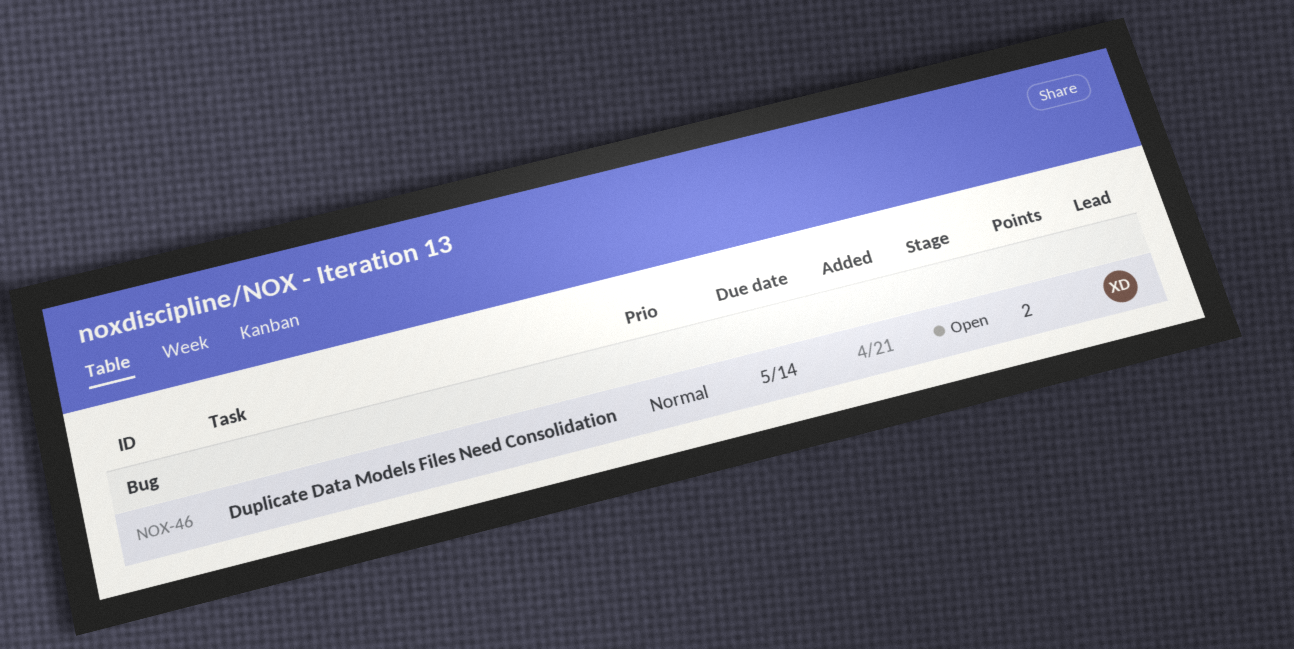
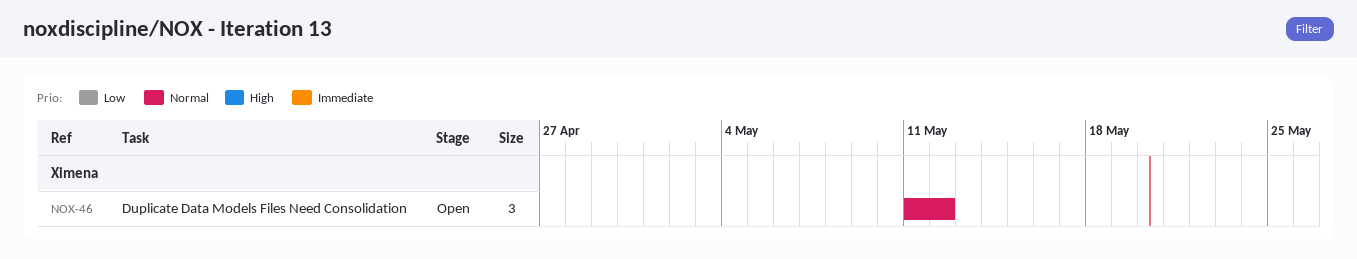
NOX-46, estimate: 2 -> 3
NOX-46, due: May 14 -> May 12

